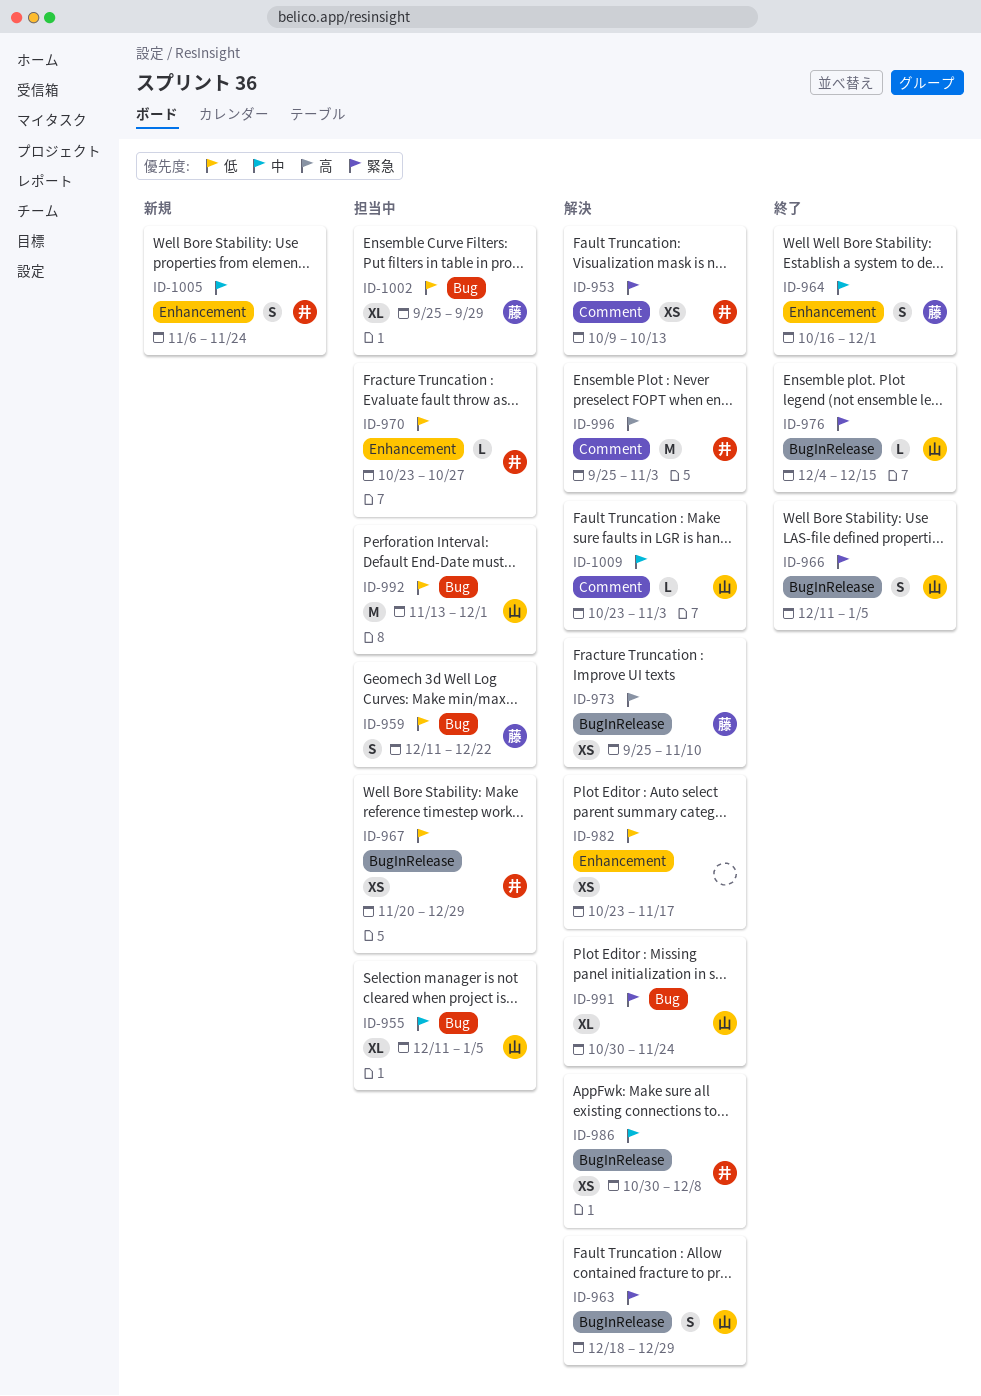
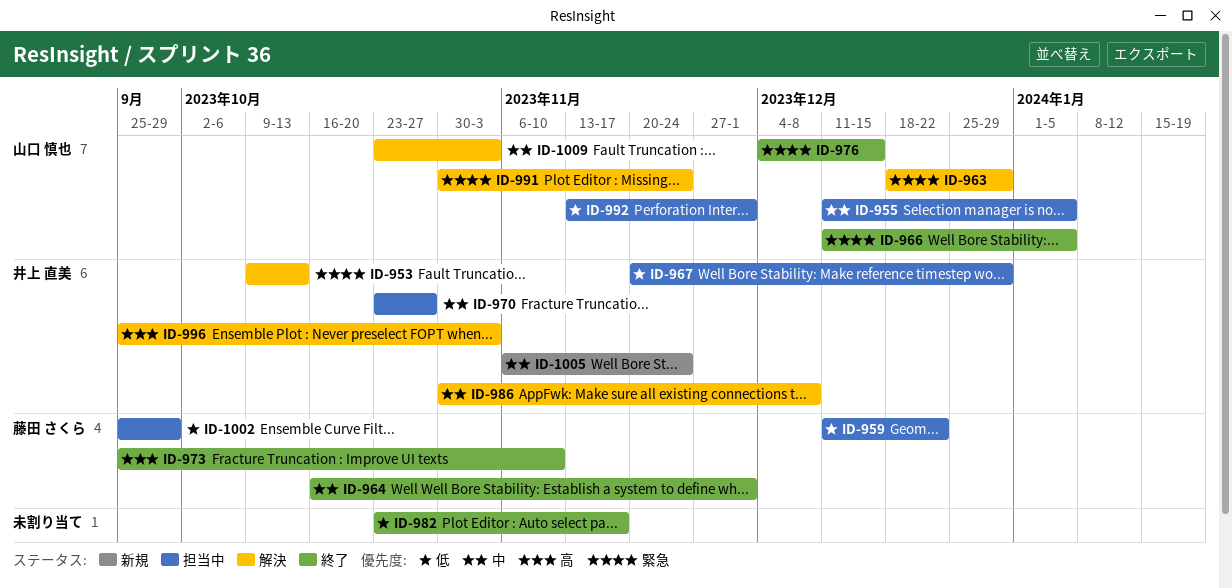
ID-970, priority: 低 -> 中
ID-973, status: 解決 -> 終了
ID-982, status: 解決 -> 終了

